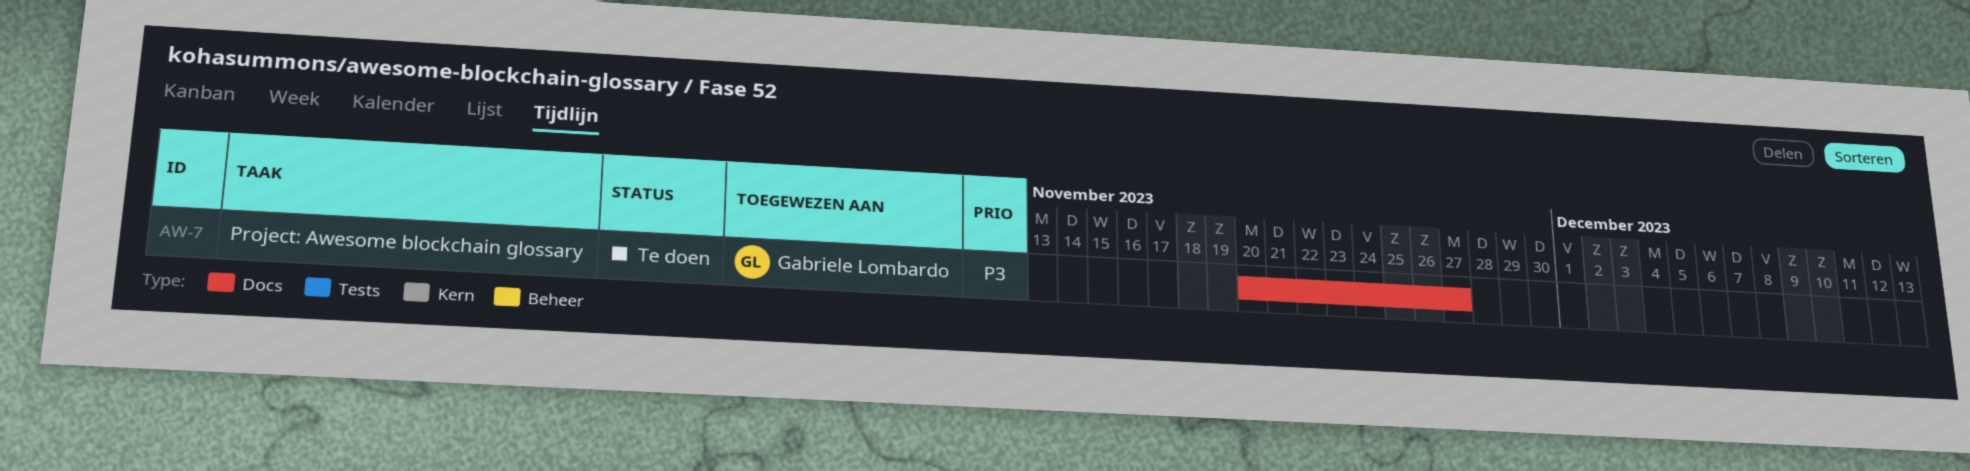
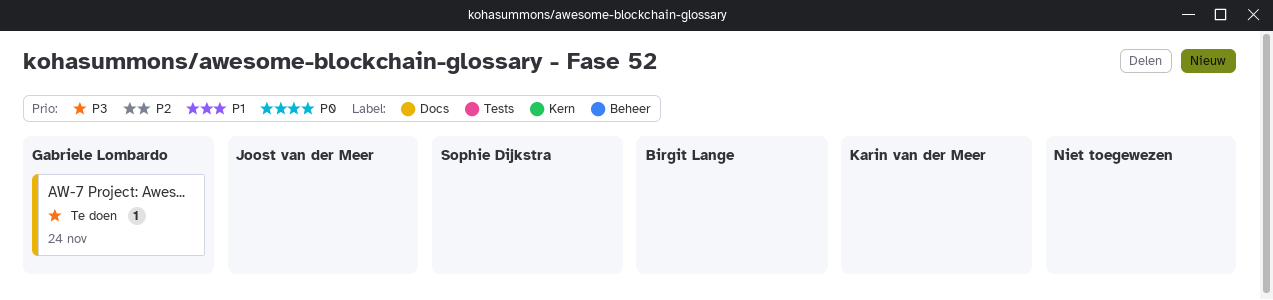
AW-7, due: Nov 27 -> Nov 24

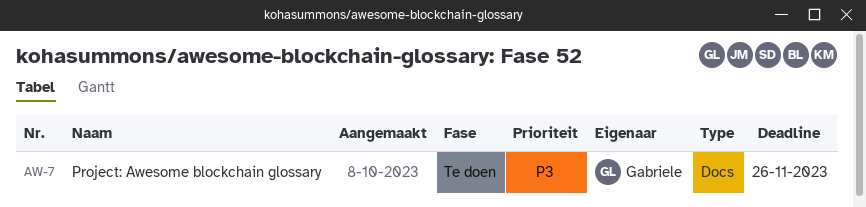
AW-7, due: Nov 24 -> Nov 26

